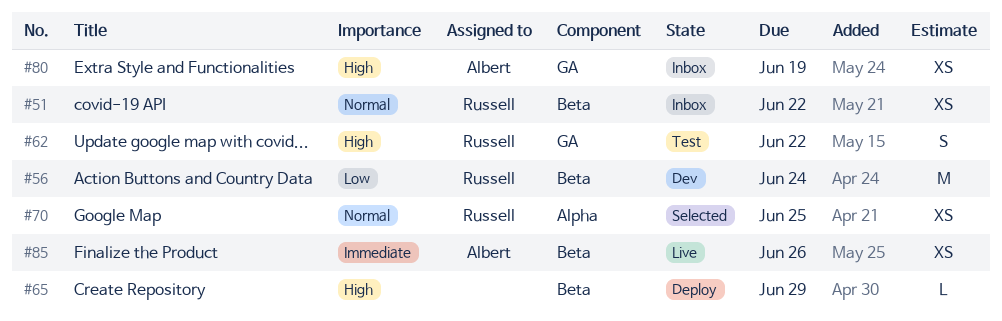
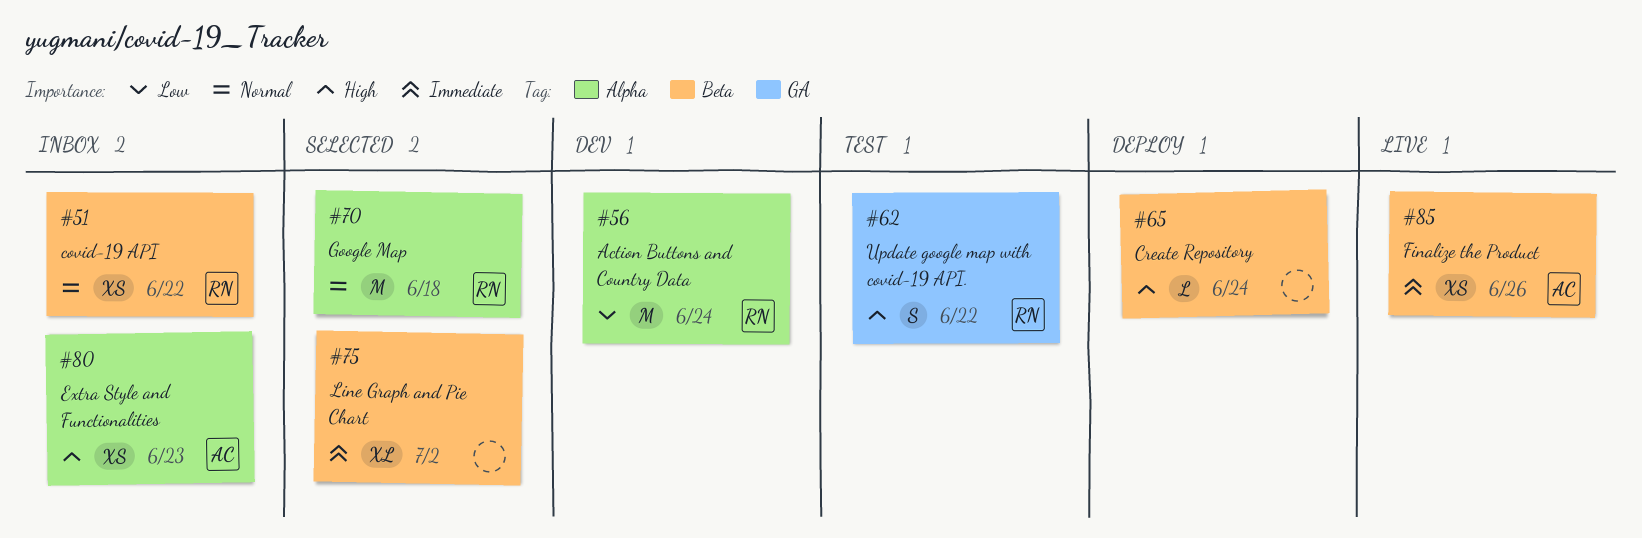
#56, label: Beta -> Alpha
#65, due: Jun 29 -> Jun 24
#70, estimate: XS -> M
#70, due: Jun 25 -> Jun 18
#75: none -> present
#80, label: GA -> Alpha
#80, due: Jun 19 -> Jun 23

